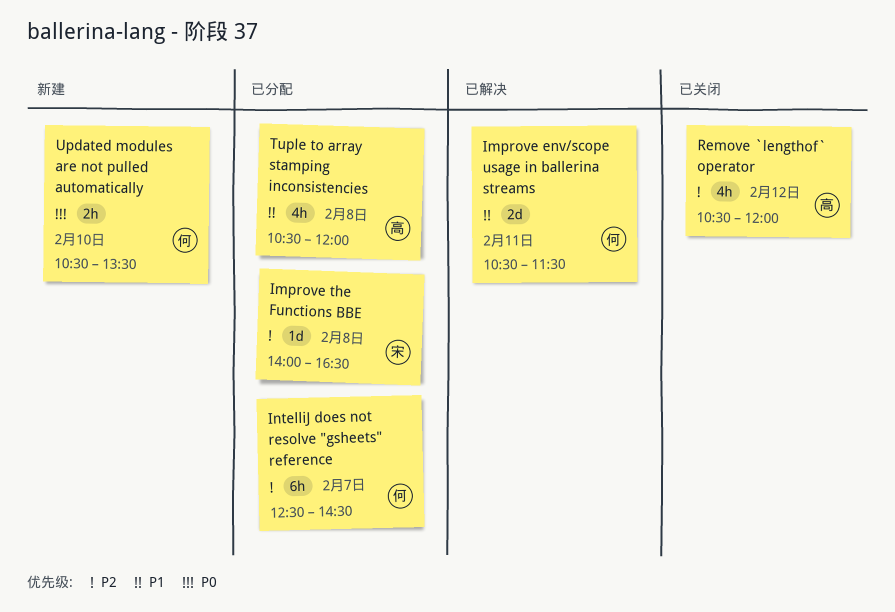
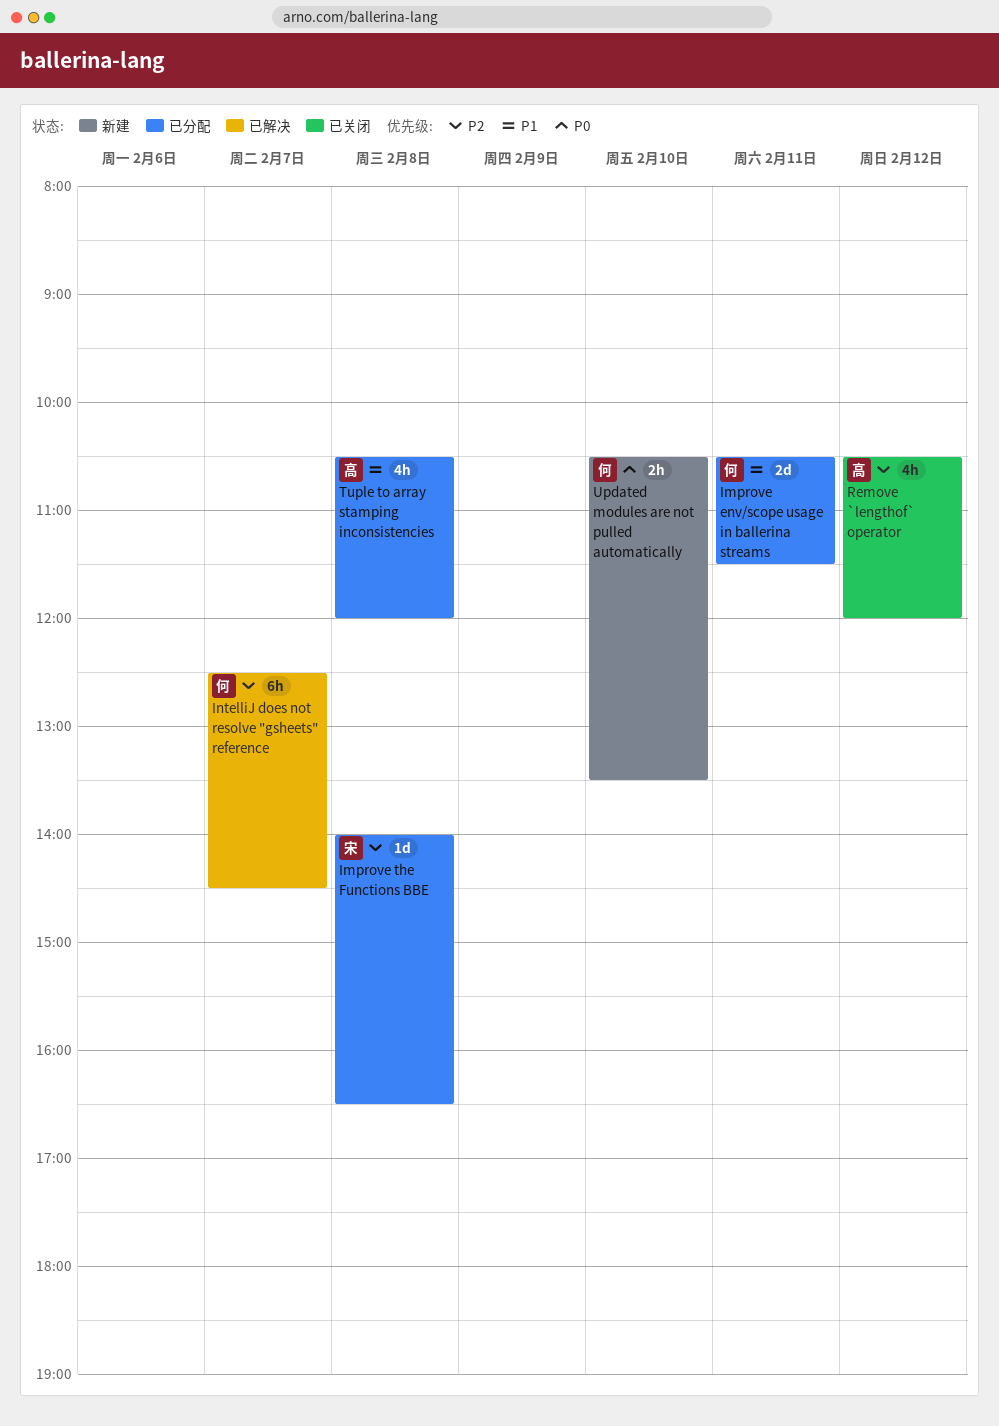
Improve env/scope usage in ballerina streams, status: 已解决 -> 已分配
IntelliJ does not resolve "gsheets" reference, status: 已分配 -> 已解决

